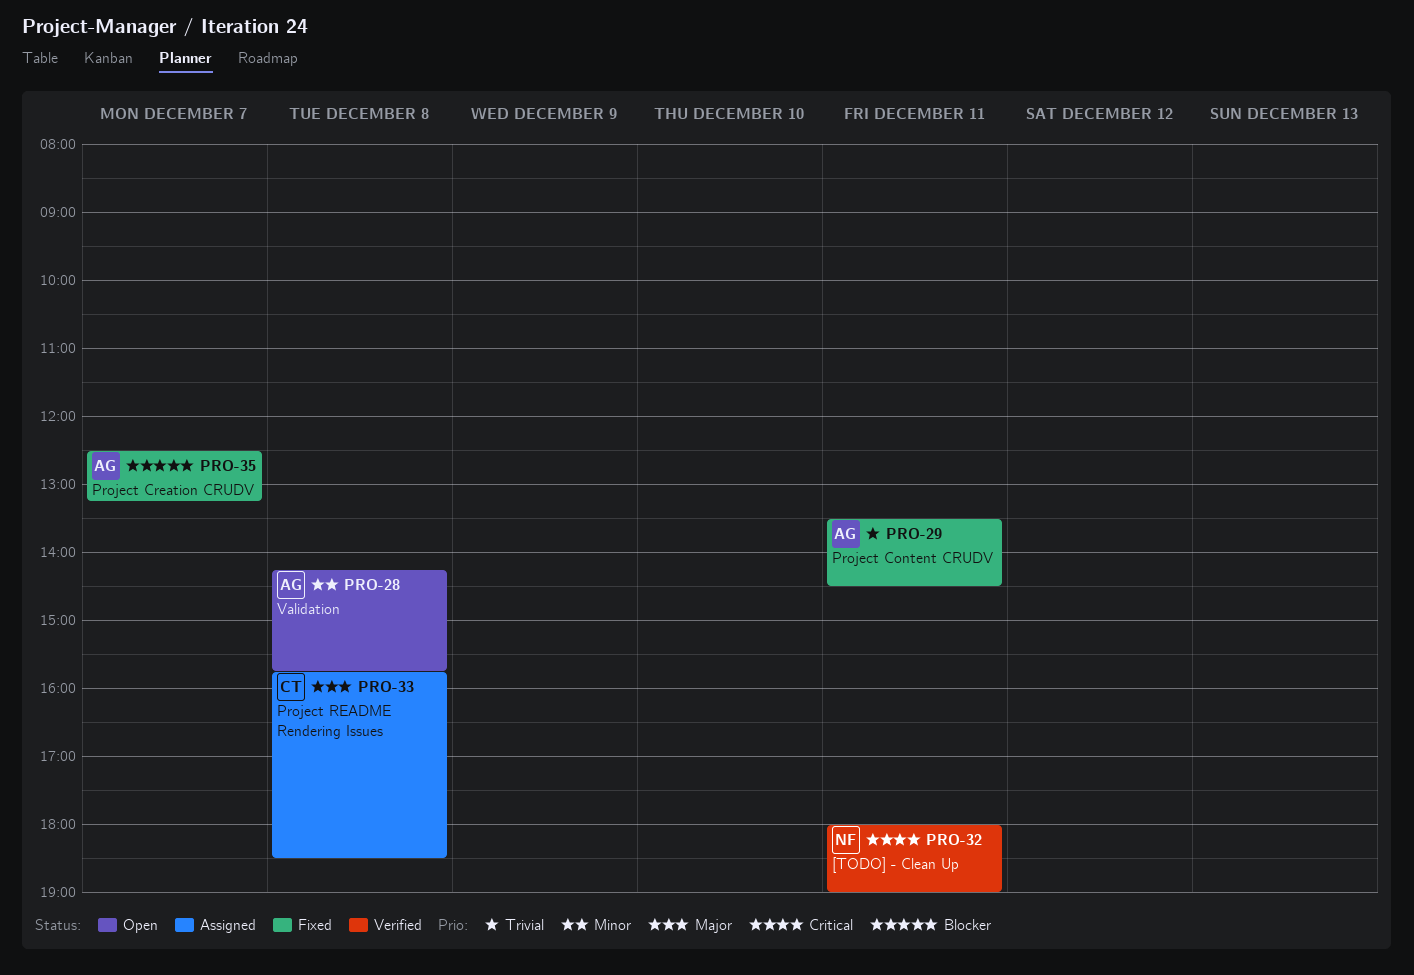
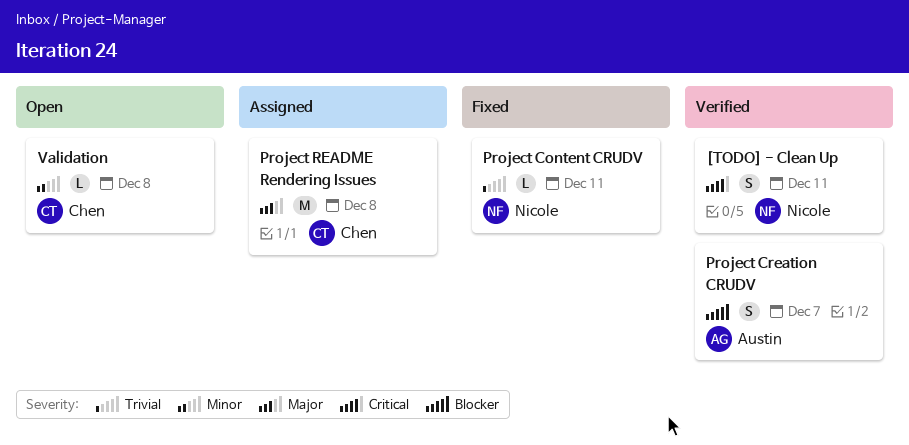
Project Content CRUDV, owner: Austin -> Nicole
Project Creation CRUDV, status: Fixed -> Verified
Validation, owner: Austin -> Chen

